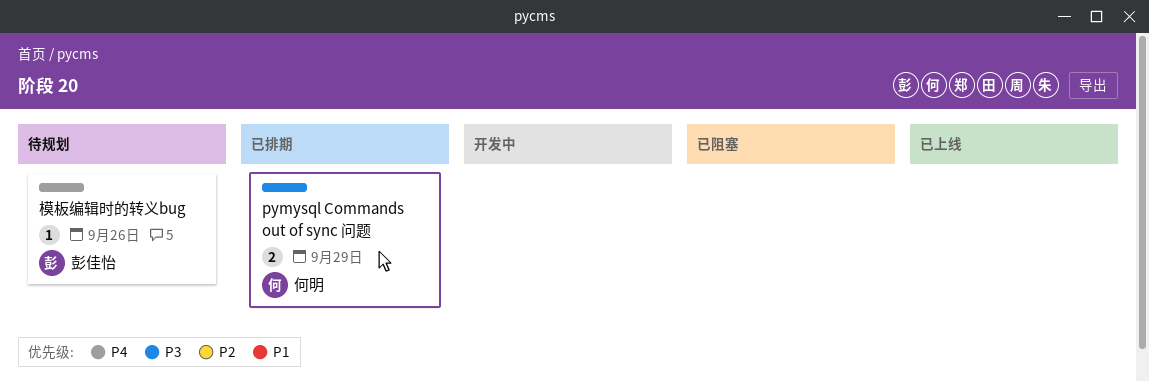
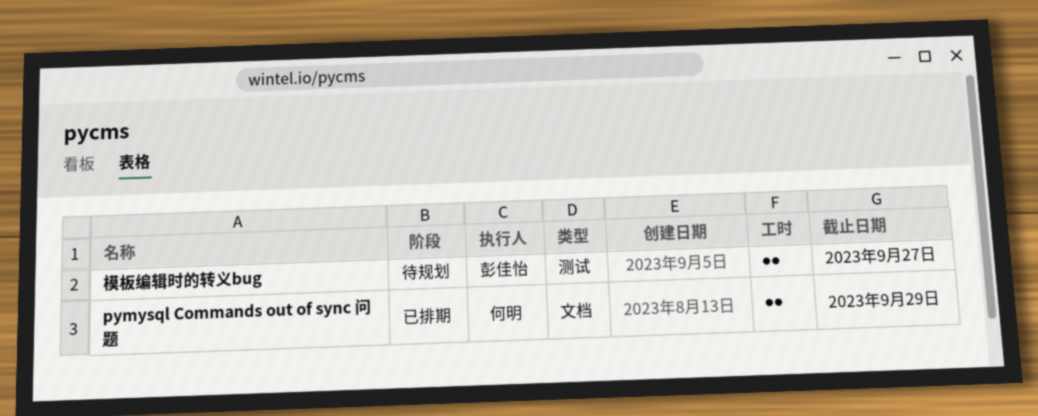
模板编辑时的转义bug, estimate: 1 -> 2
模板编辑时的转义bug, due: Sep 26 -> Sep 27

